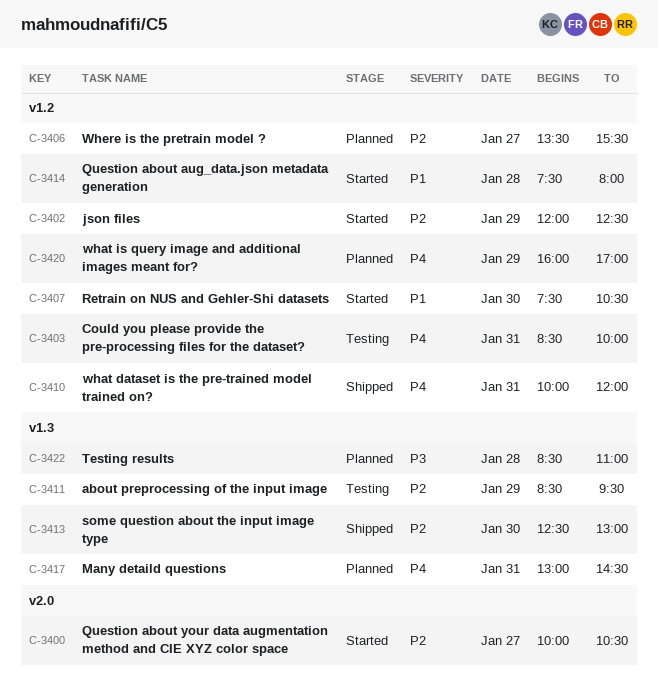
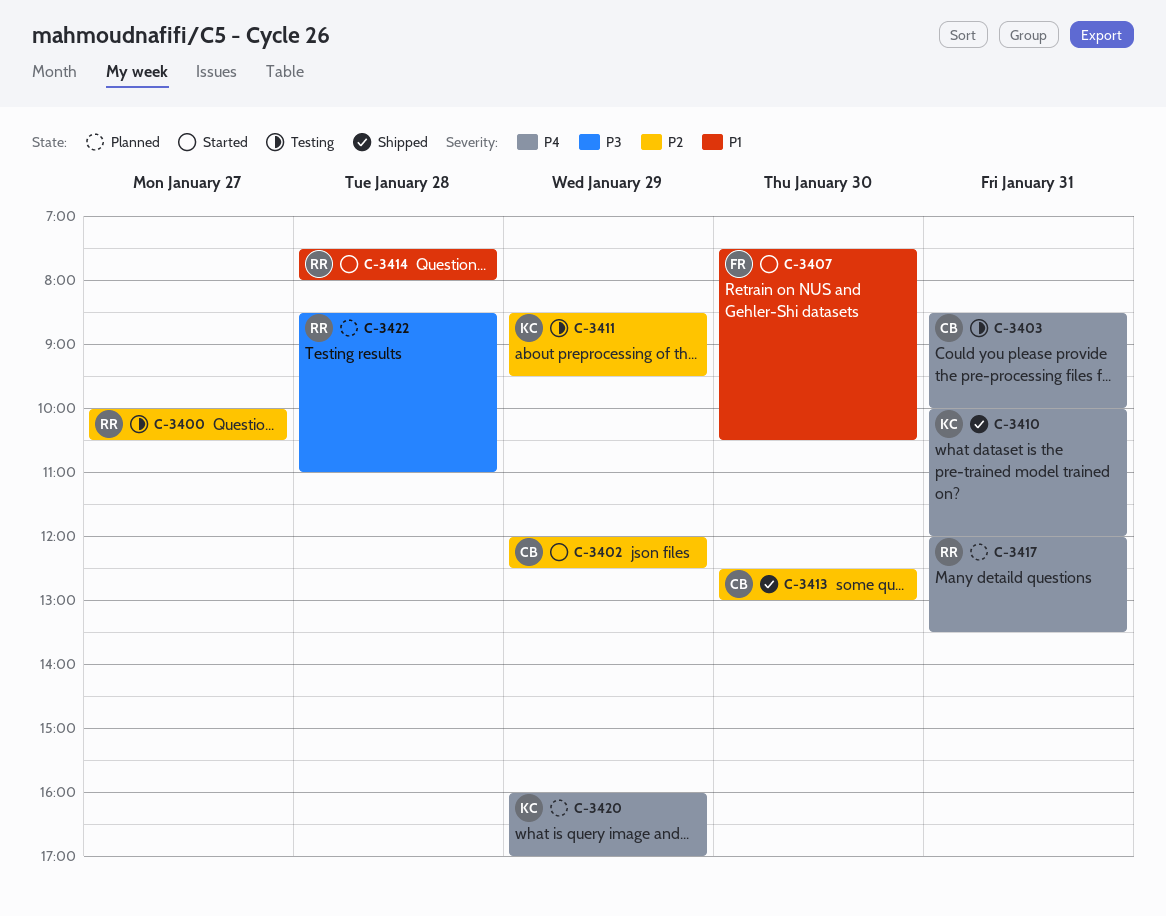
C-3400, status: Started -> Testing
C-3406: present -> none
C-3417, begins: 13:00 -> 12:00
C-3417, ends: 14:30 -> 13:30

